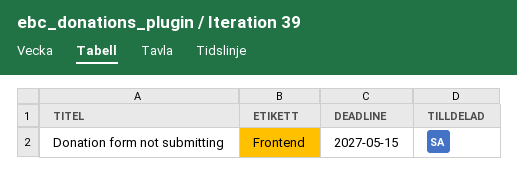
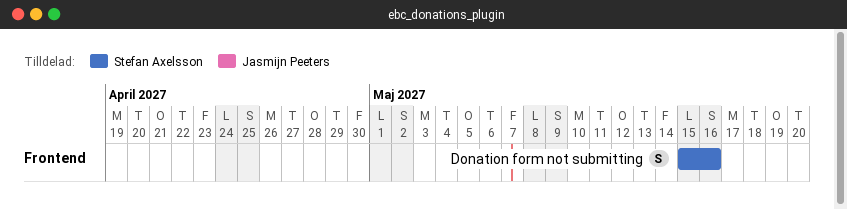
Donation form not submitting, due: May 15 -> May 16

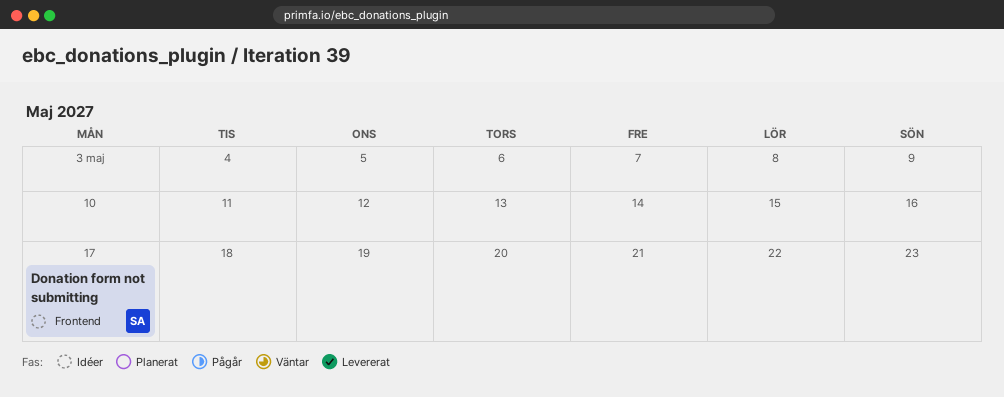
Donation form not submitting, due: May 16 -> May 17

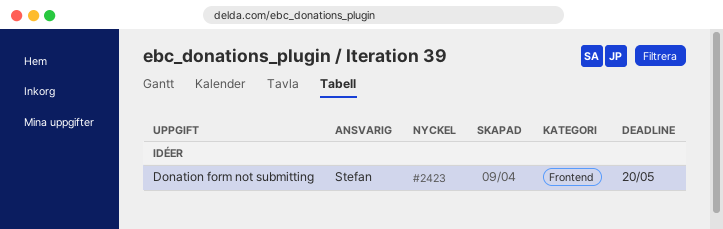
Donation form not submitting, due: May 17 -> May 20

